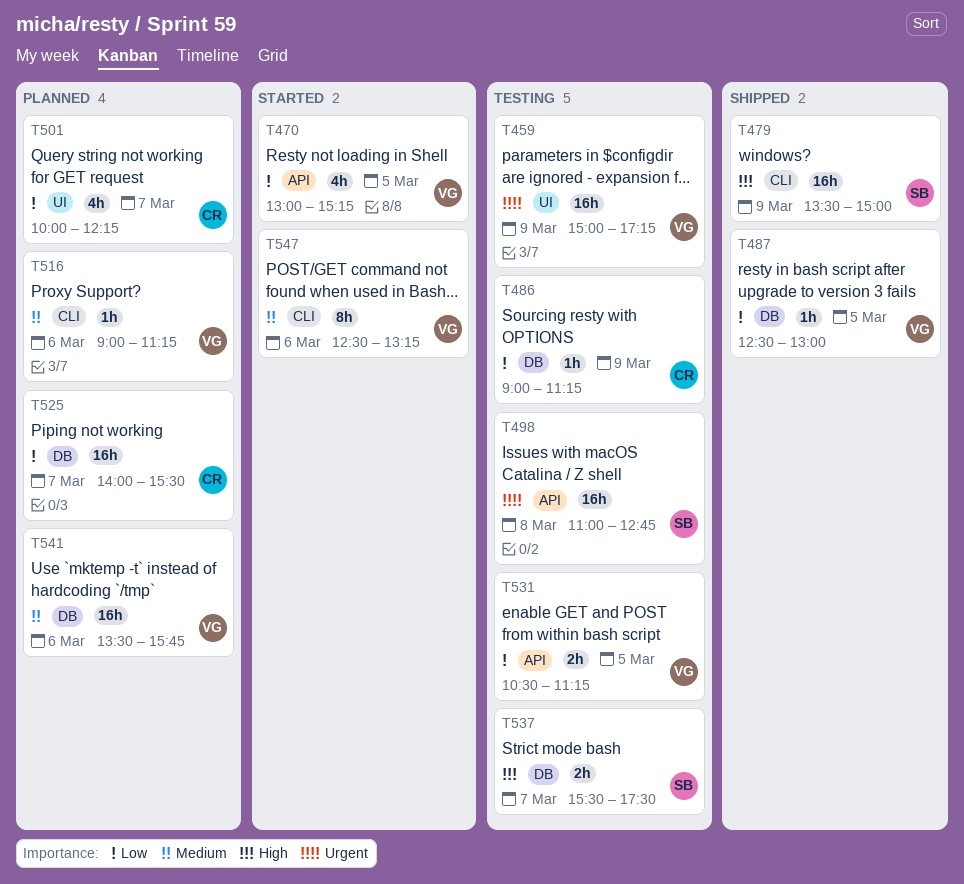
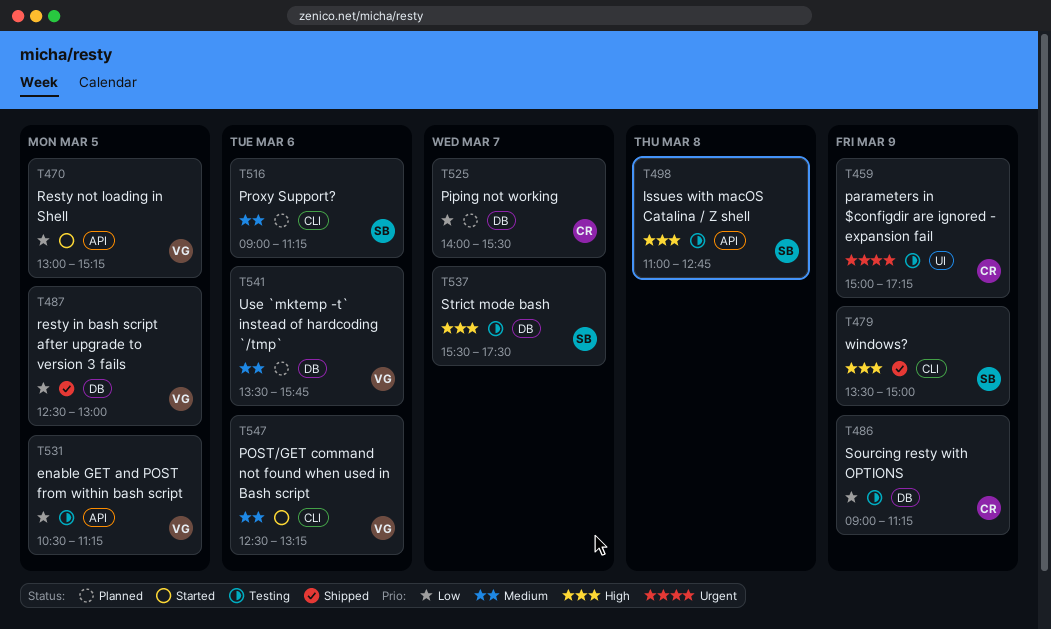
T459, owner: VG -> CR
T498, priority: Urgent -> High
T501: present -> none
T516, owner: VG -> SB

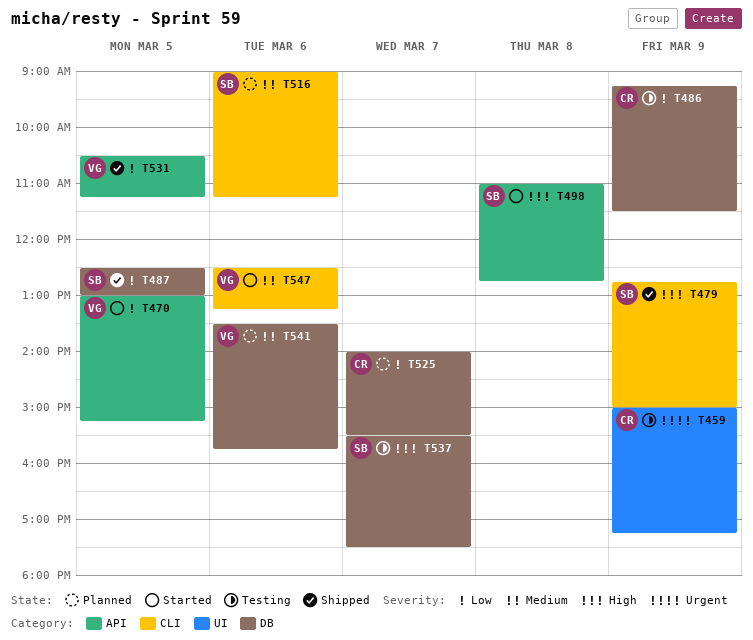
T479, begins: 13:30 -> 12:45
T486, begins: 09:00 -> 09:15
T486, ends: 11:15 -> 11:30
T487, owner: VG -> SB
T498, status: Testing -> Started
T531, status: Testing -> Shipped

